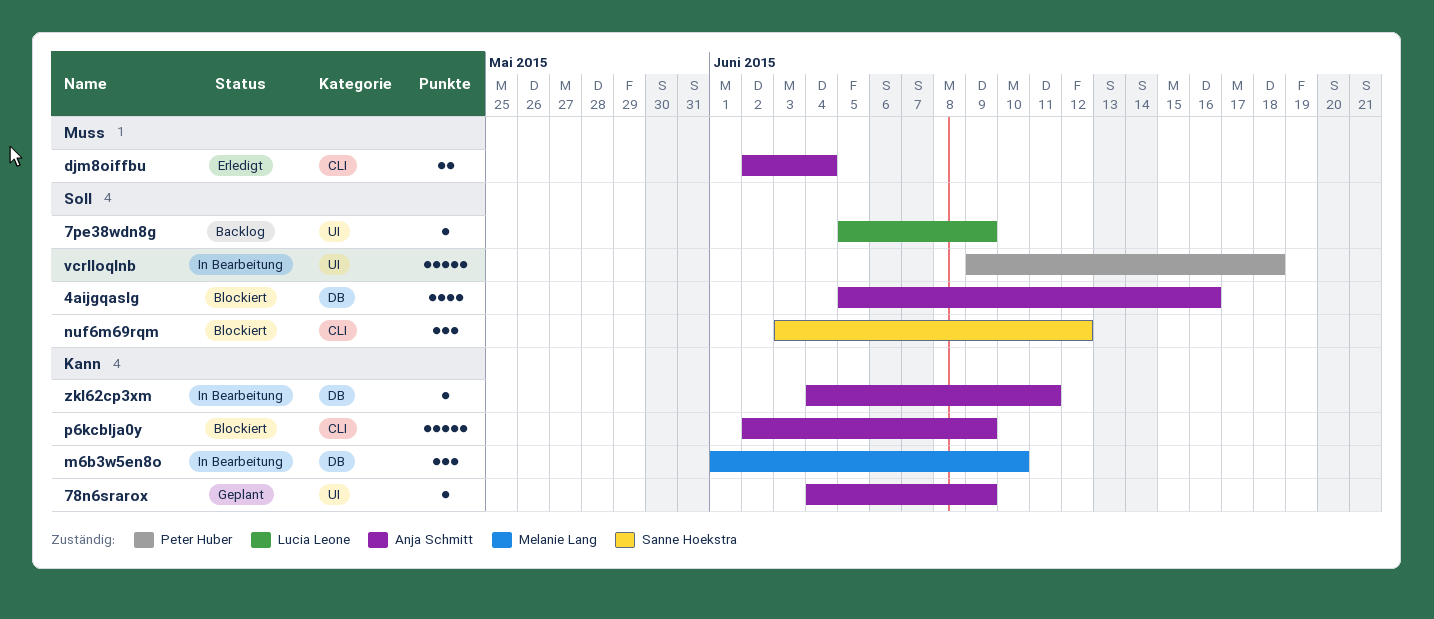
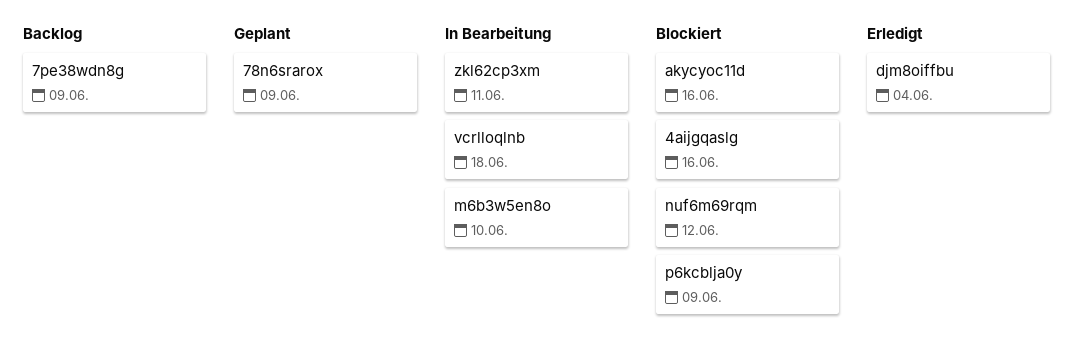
akycyoc11d: none -> present

